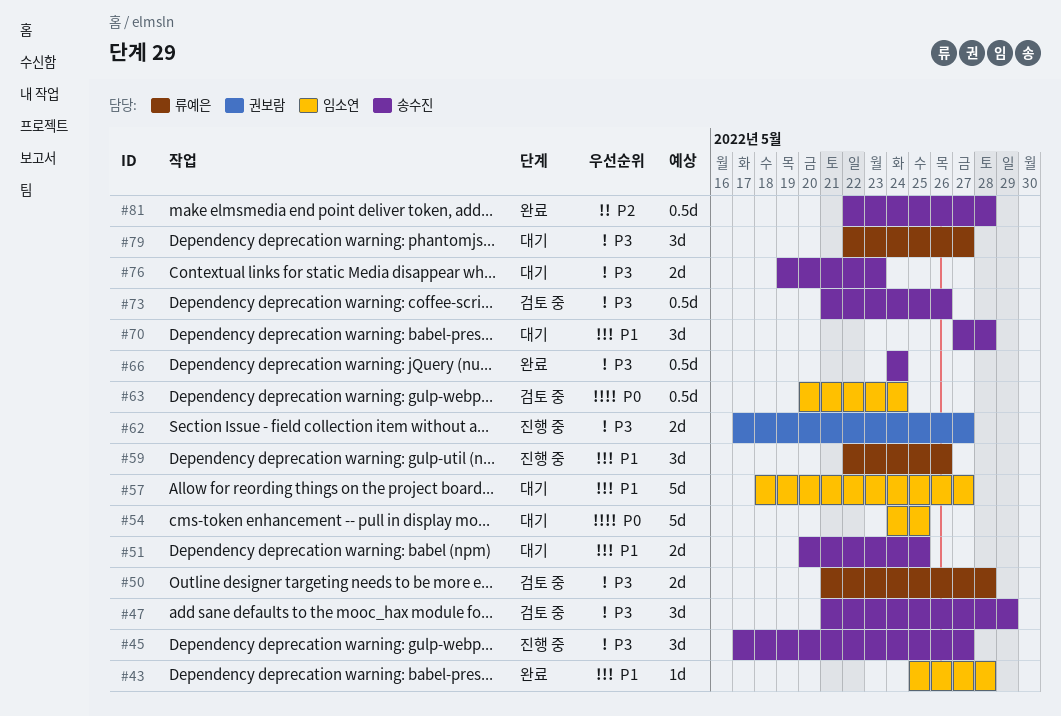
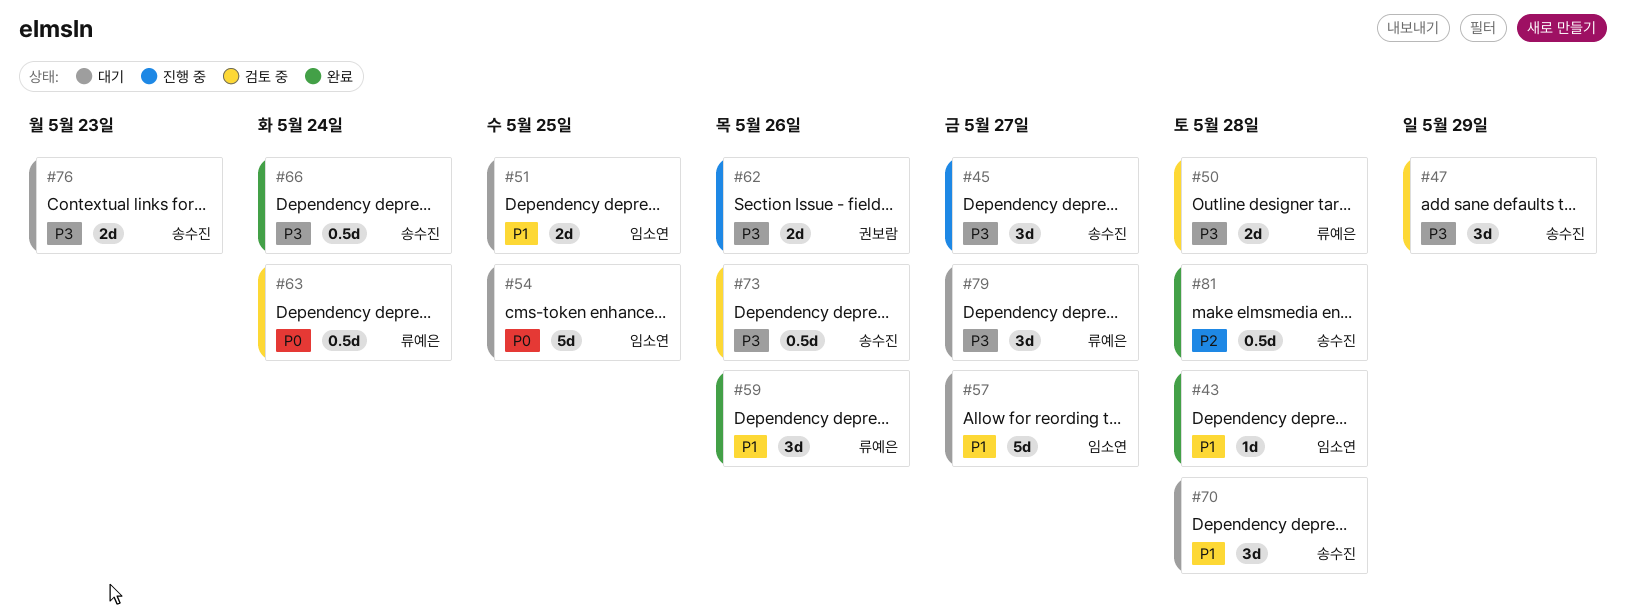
#51, owner: 송수진 -> 임소연
#59, status: 진행 중 -> 완료
#62, due: May 27 -> May 26
#63, owner: 임소연 -> 류예은

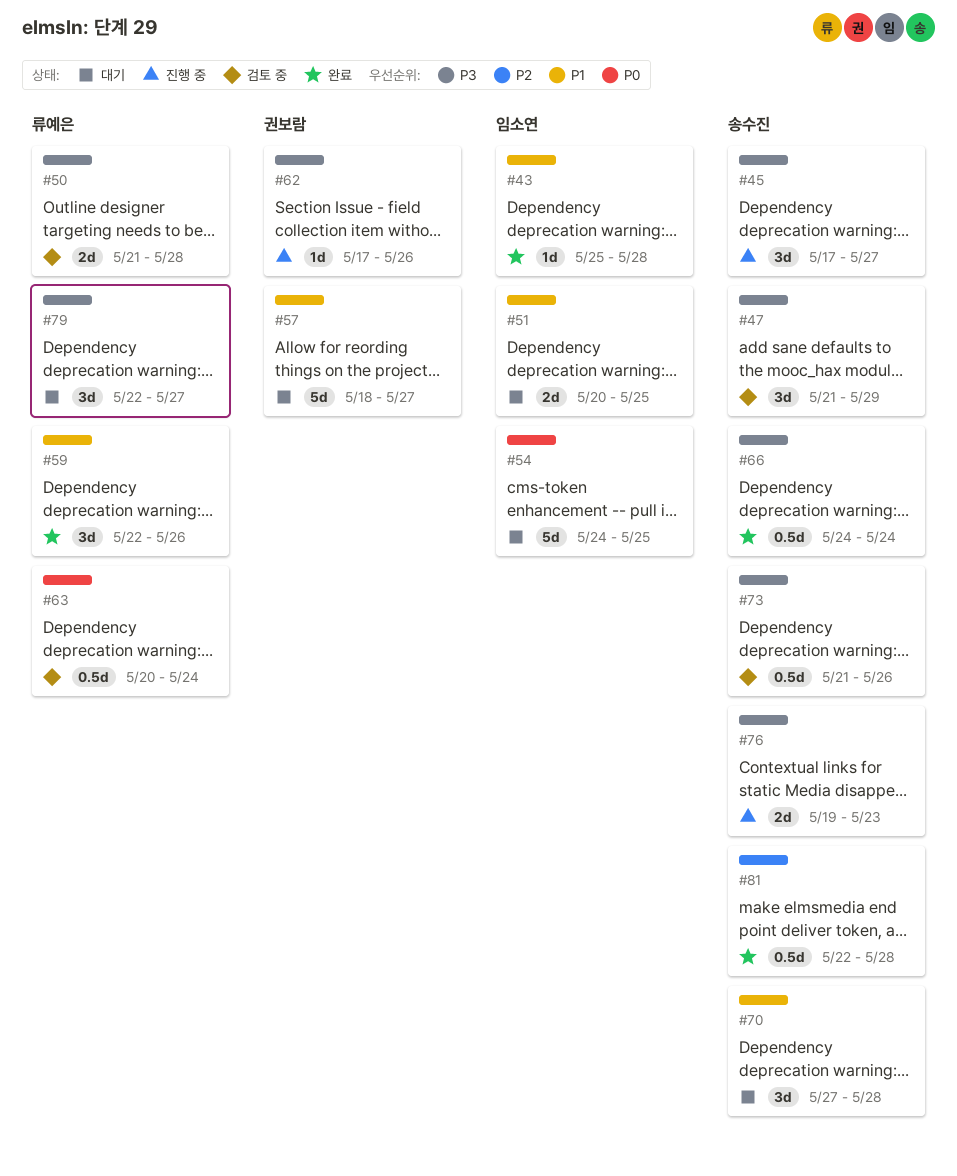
#57, owner: 임소연 -> 권보람
#62, estimate: 2d -> 1d
#76, status: 대기 -> 진행 중

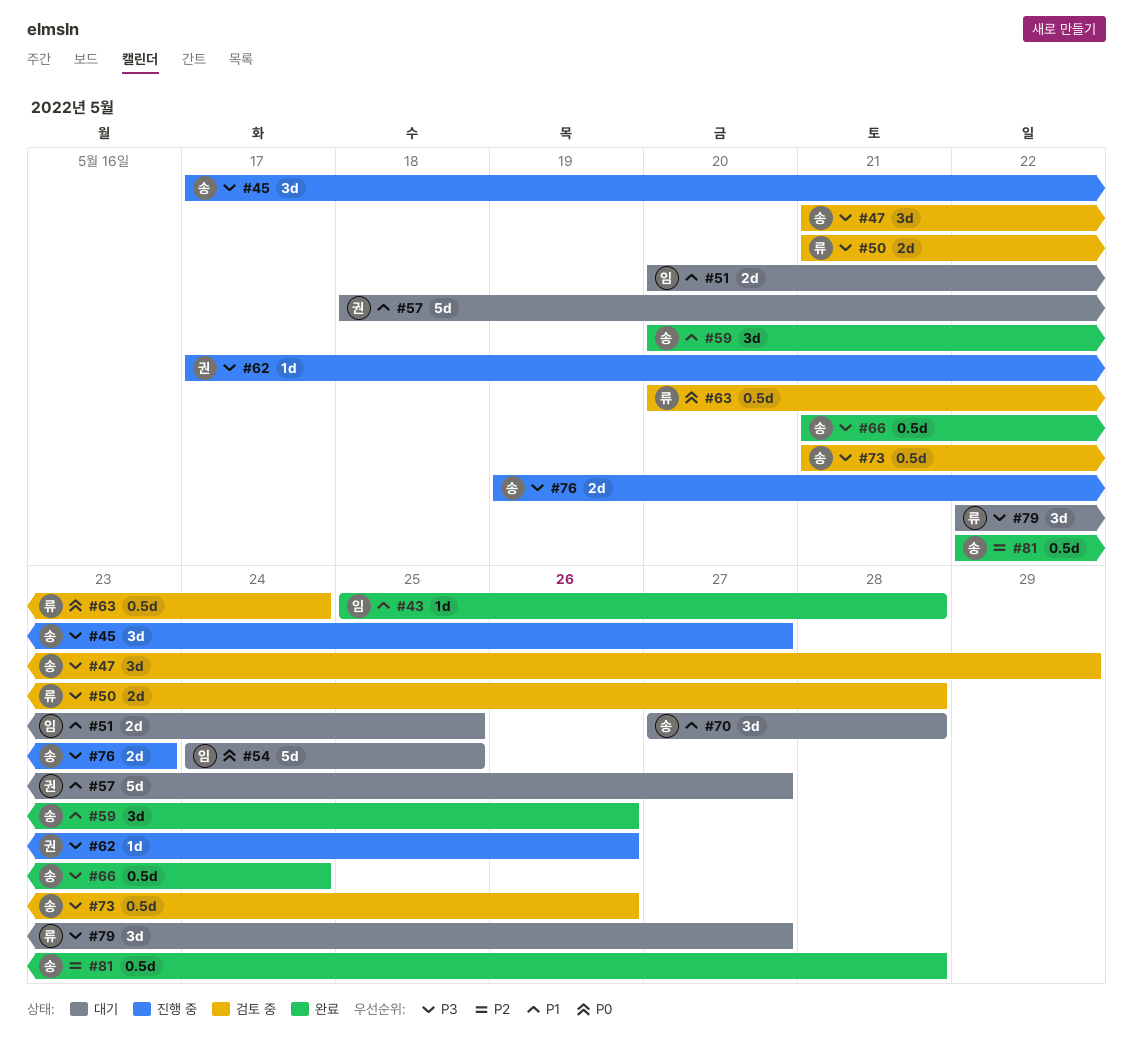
#59, owner: 류예은 -> 송수진
#59, start: May 22 -> May 20
#66, start: May 24 -> May 21

